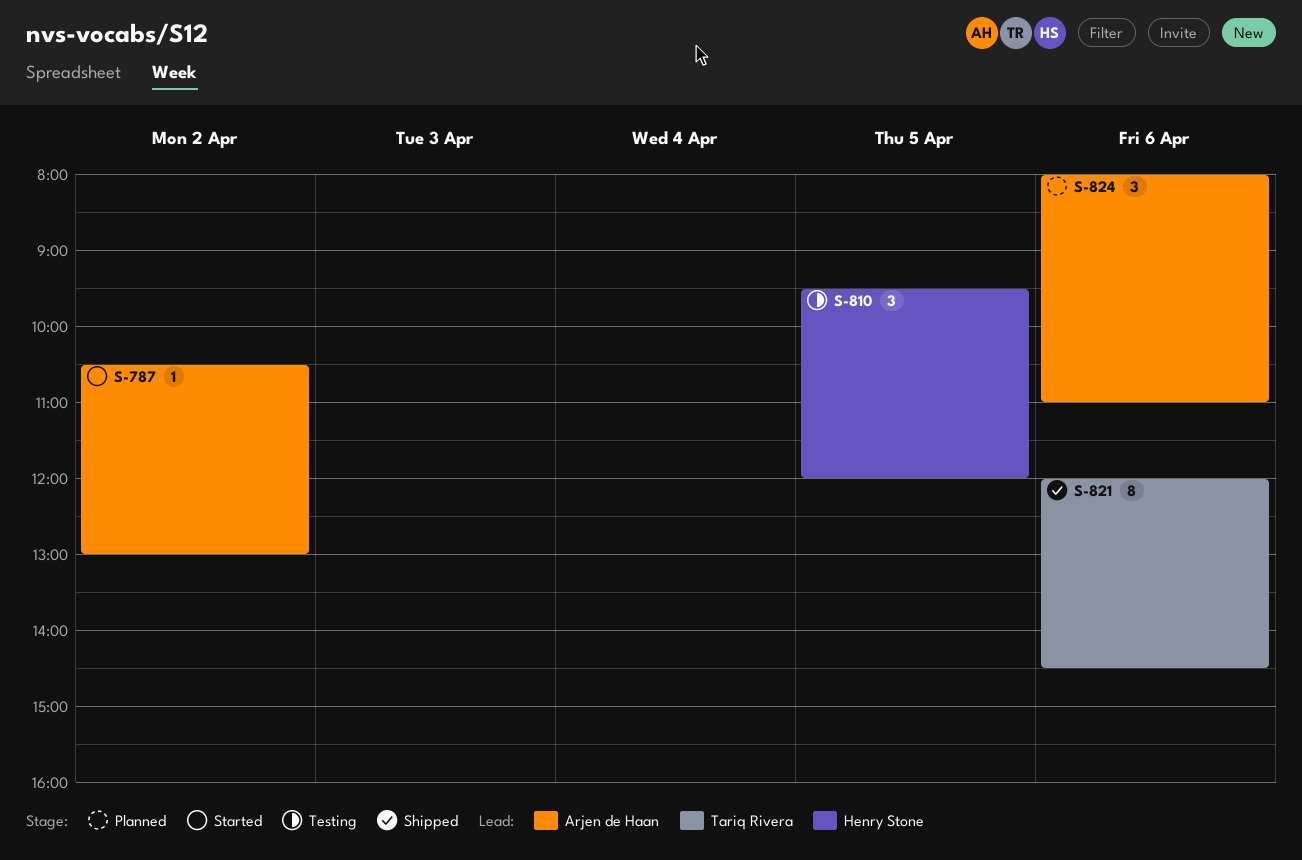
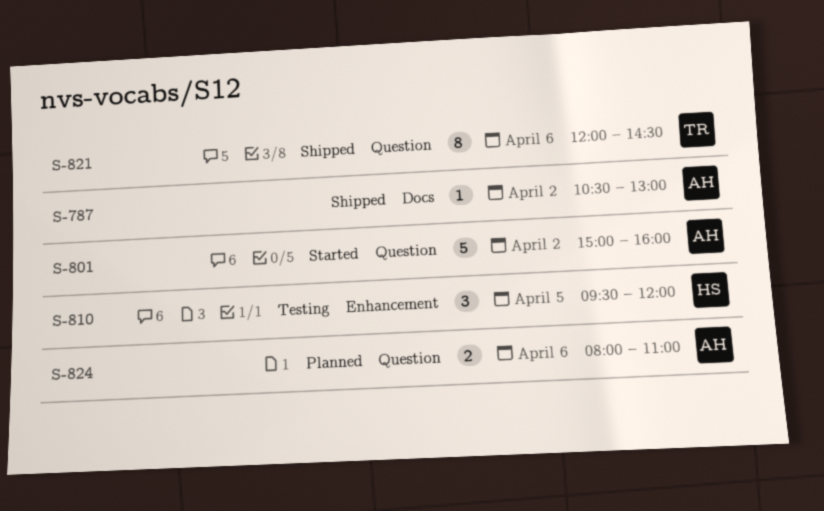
S-787, status: Started -> Shipped
S-801: none -> present
S-824, estimate: 3 -> 2

